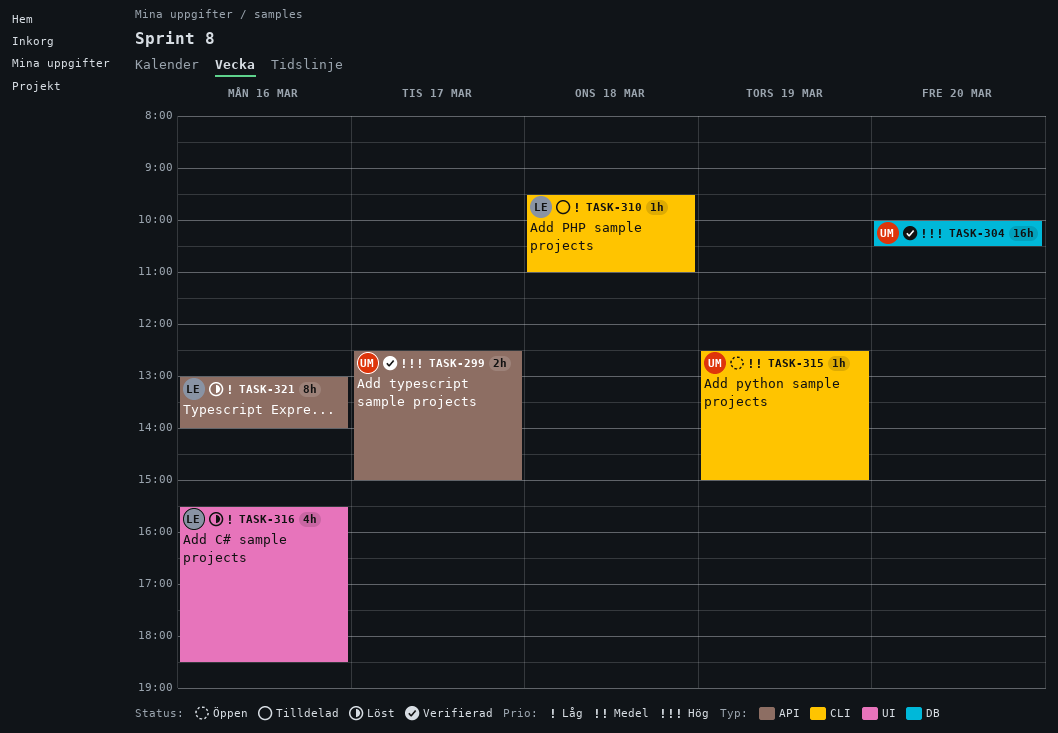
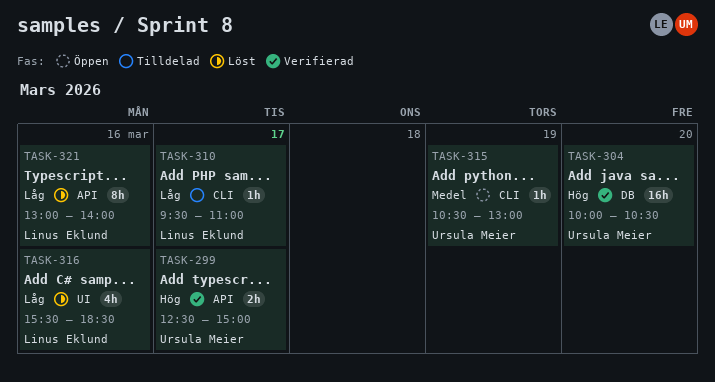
TASK-310, day: Mar 18 -> Mar 17
TASK-315, begins: 12:30 -> 10:30
TASK-315, ends: 15:00 -> 13:00

